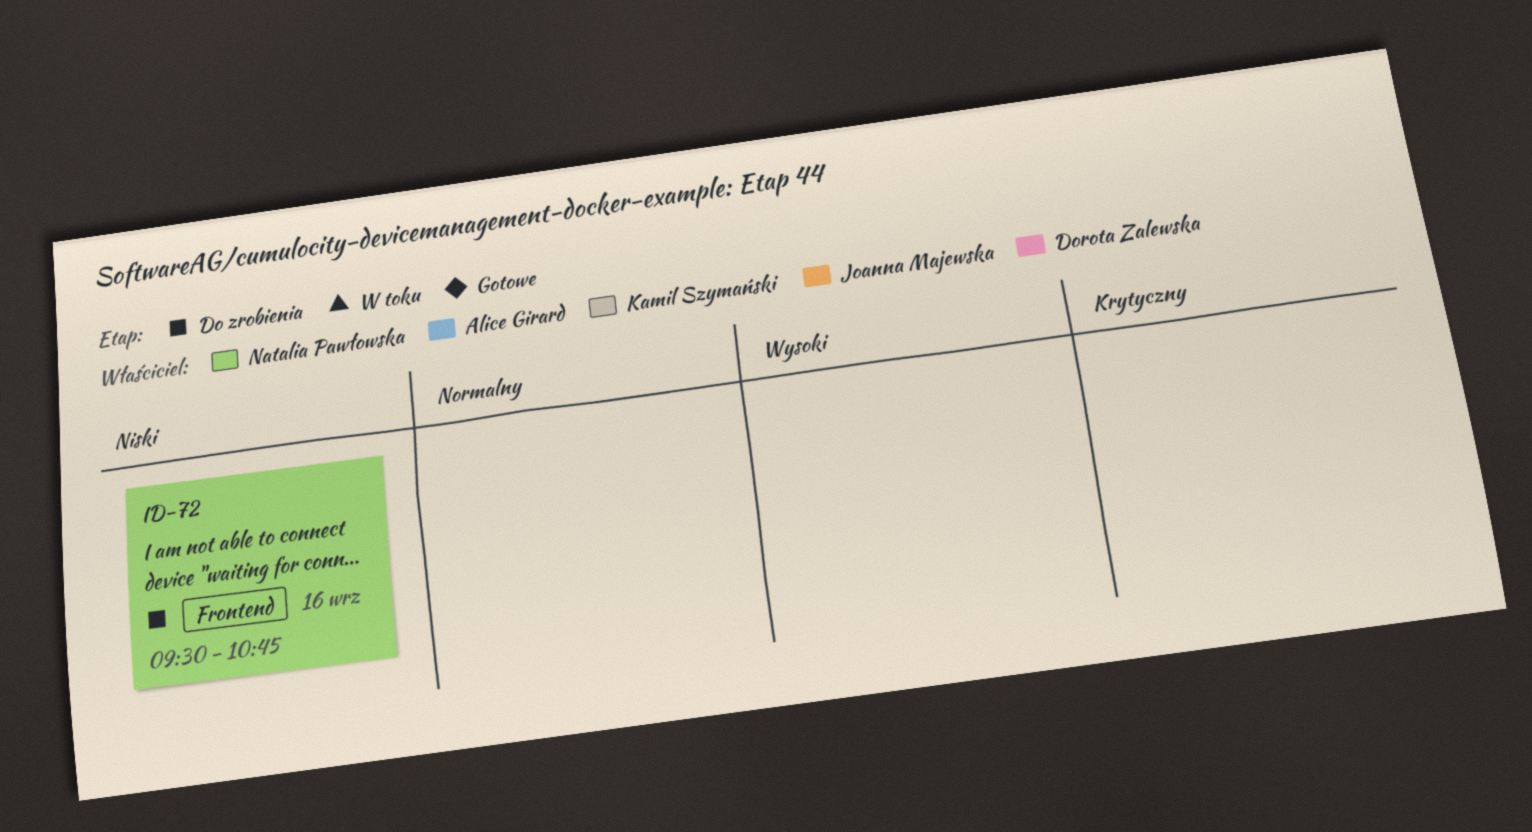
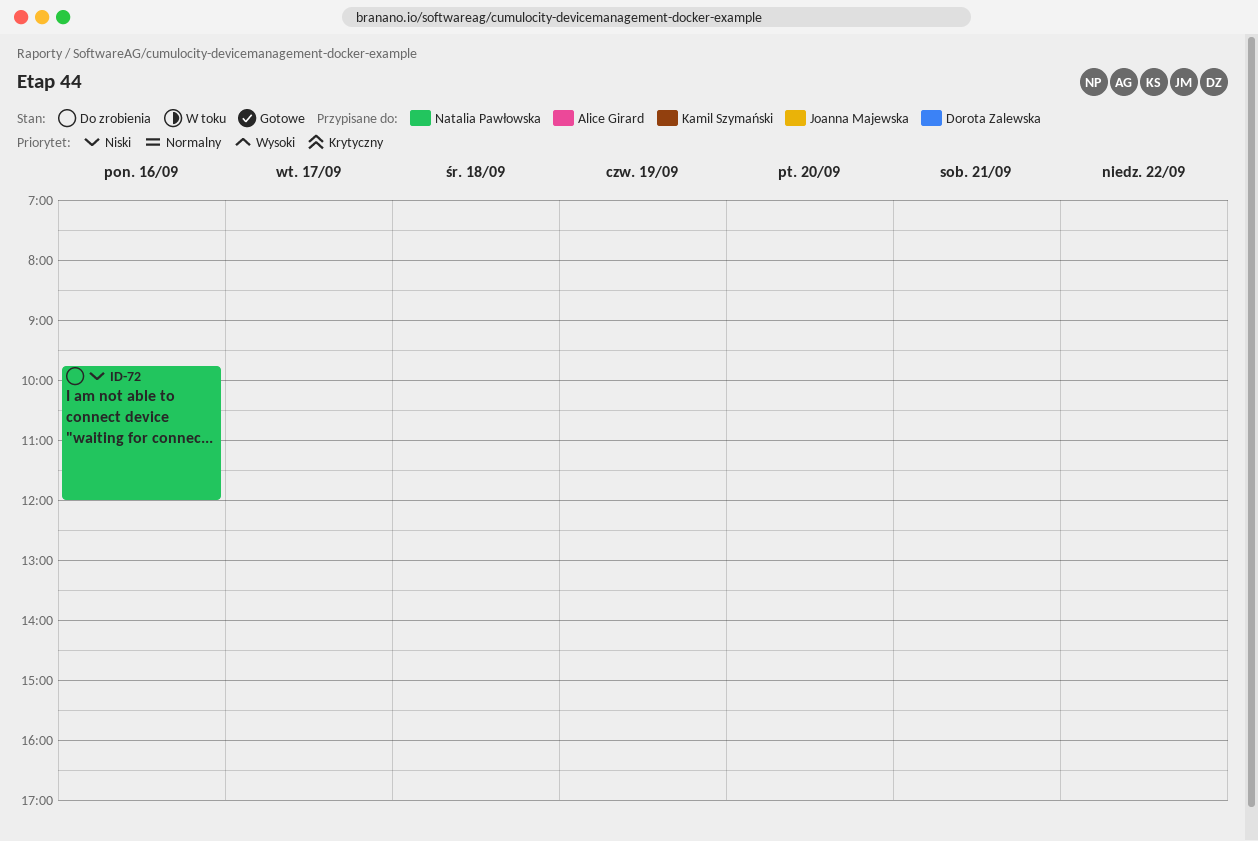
ID-72, begins: 09:30 -> 09:45
ID-72, ends: 10:45 -> 12:00

